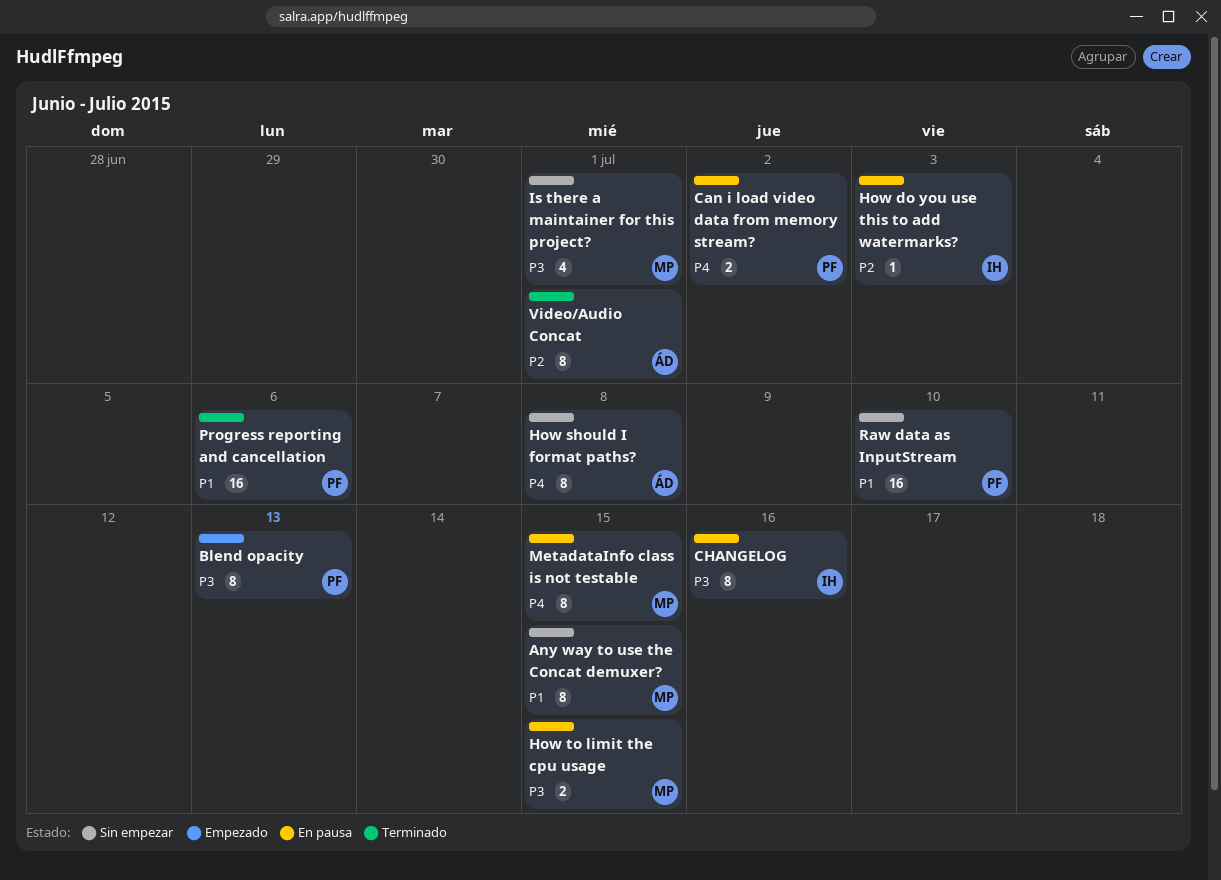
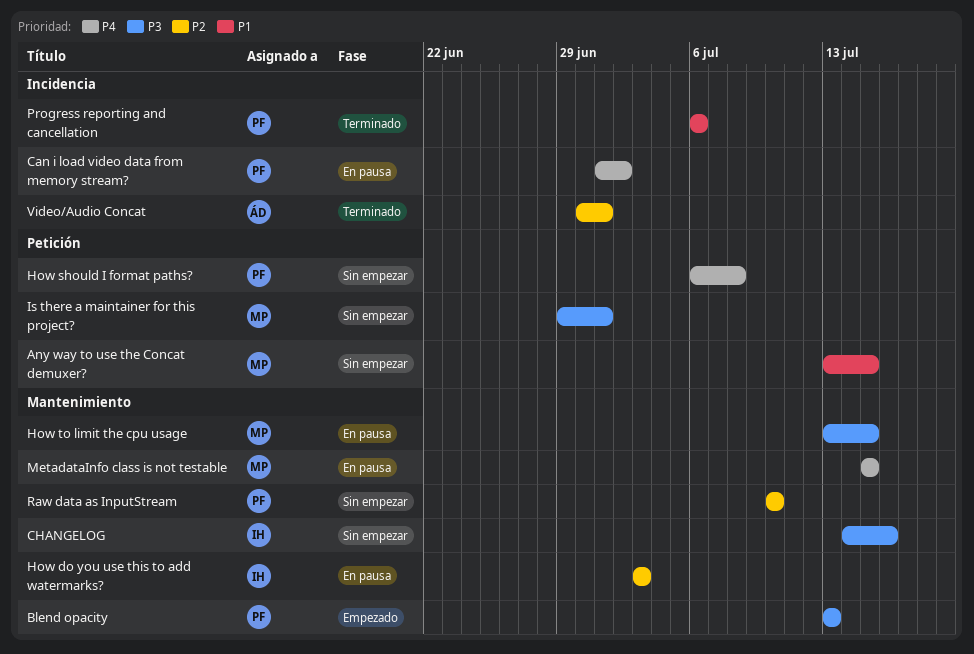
CHANGELOG, status: En pausa -> Sin empezar
How should I format paths?, owner: ÁD -> PF
Raw data as InputStream, priority: P1 -> P2

